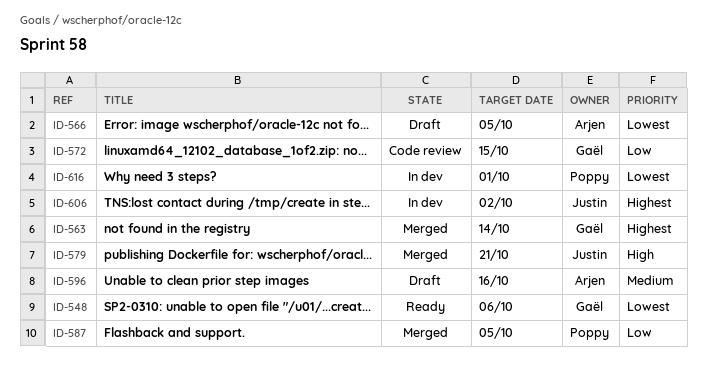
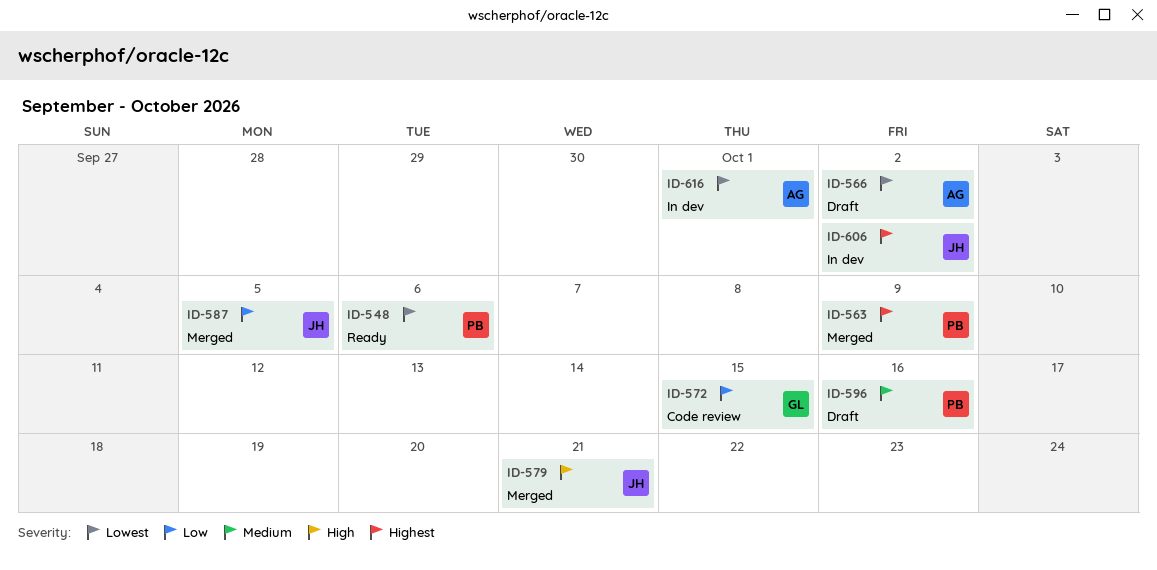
ID-548, owner: Gaël -> Poppy
ID-563, owner: Gaël -> Poppy
ID-563, due: Oct 14 -> Oct 9
ID-566, due: Oct 5 -> Oct 2
ID-587, owner: Poppy -> Justin
ID-596, owner: Arjen -> Poppy
ID-616, owner: Poppy -> Arjen

